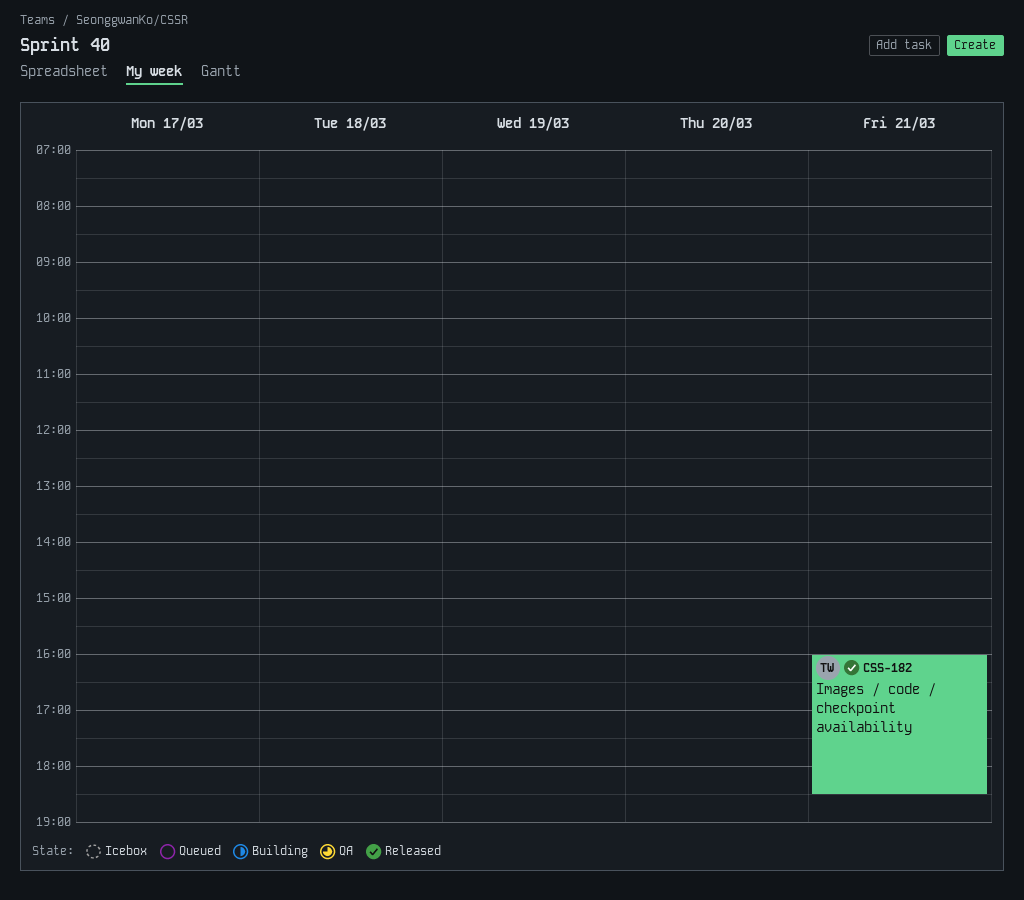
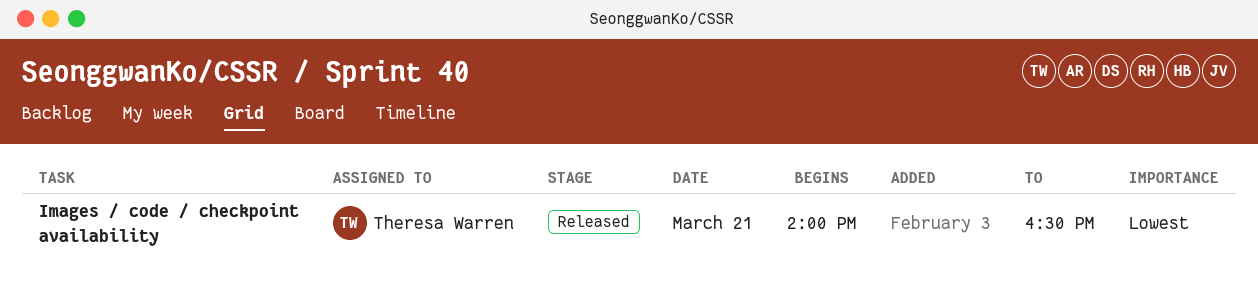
Images / code / checkpoint availability, begins: 16:00 -> 14:00
Images / code / checkpoint availability, ends: 18:30 -> 16:30

